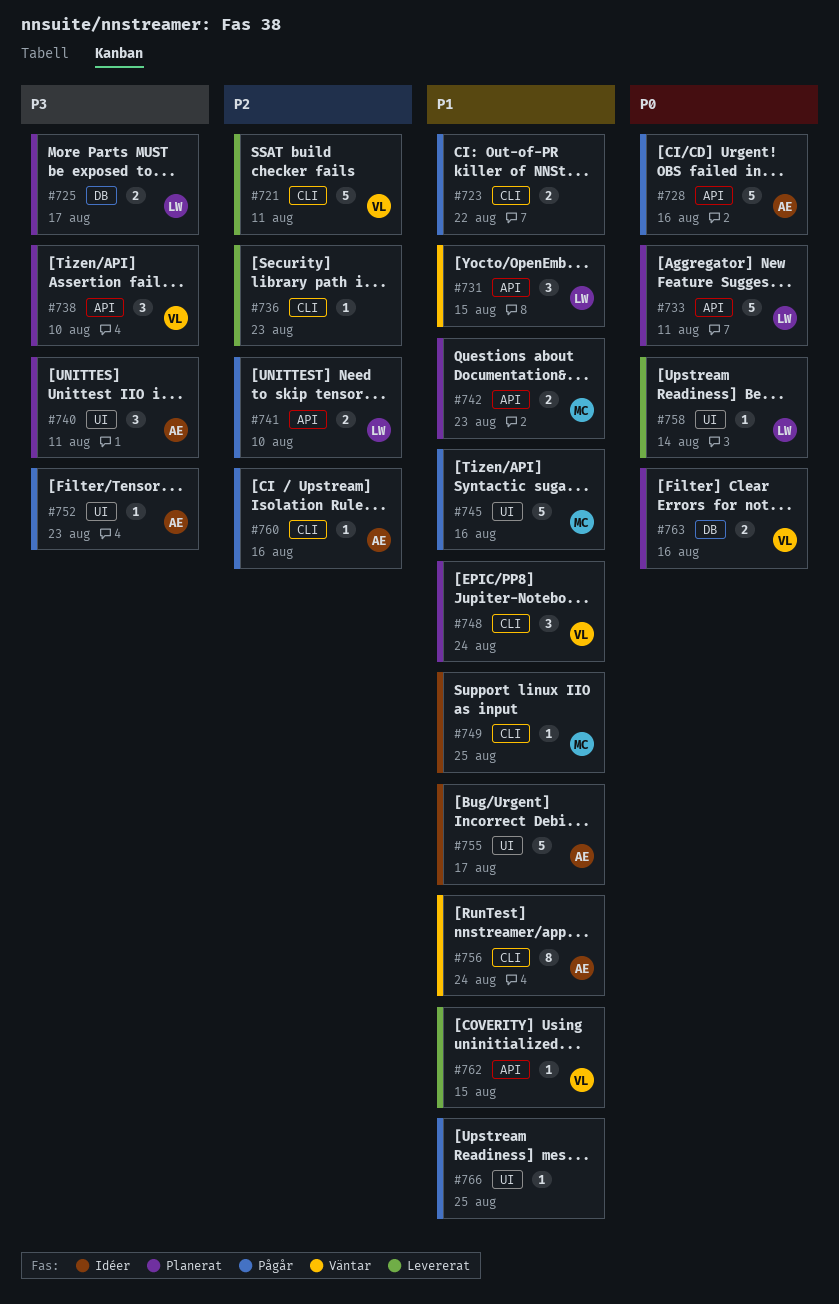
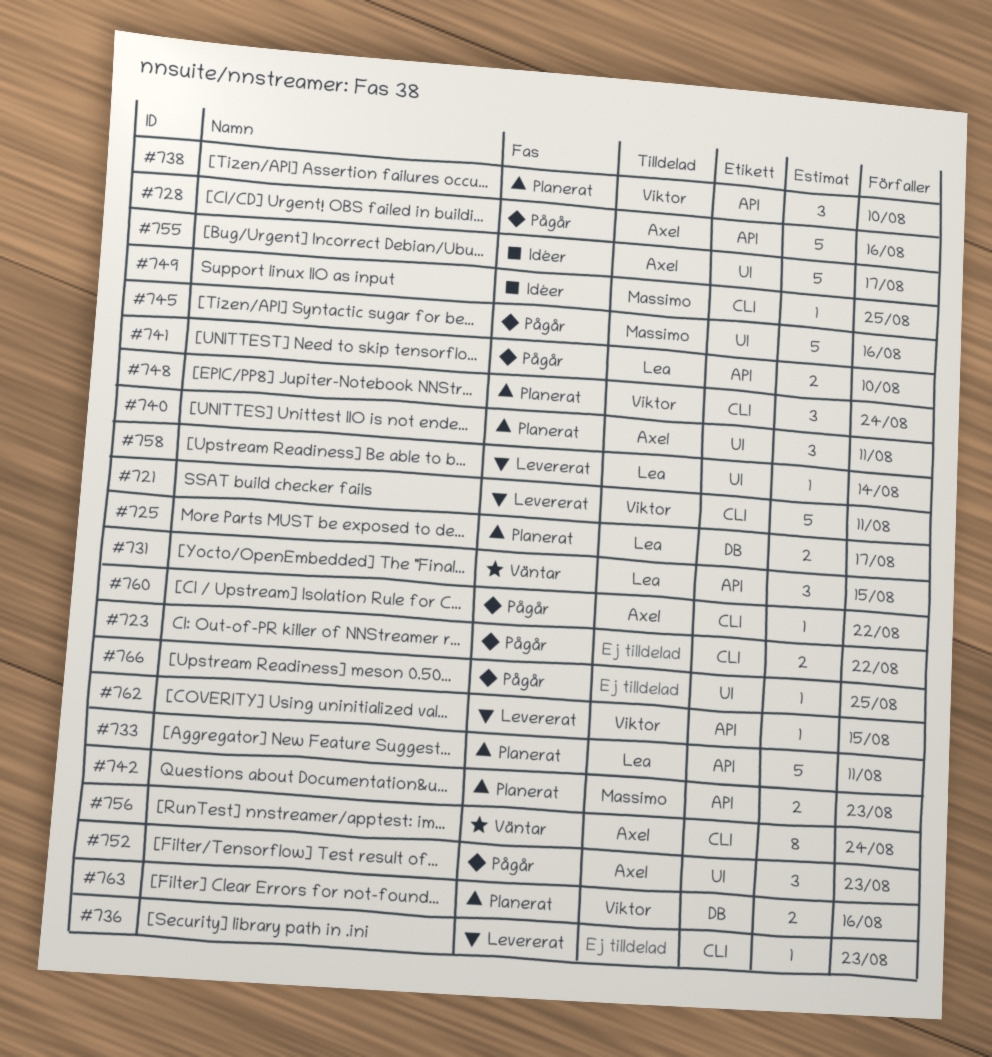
#752, estimate: 1 -> 3
#760, due: Aug 16 -> Aug 22

